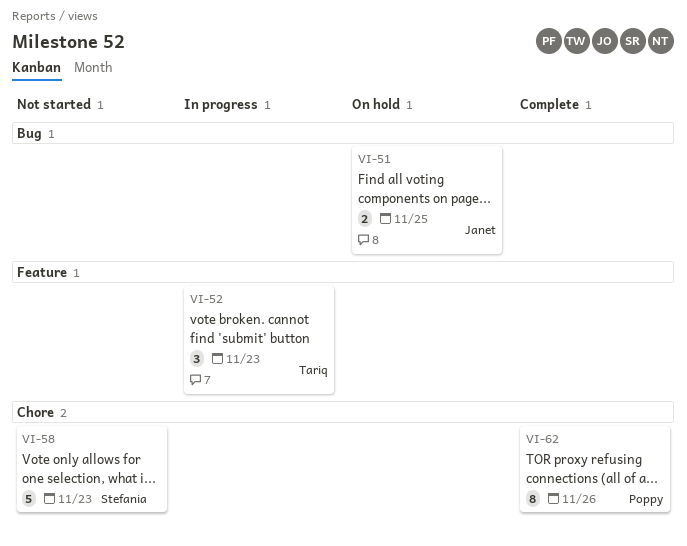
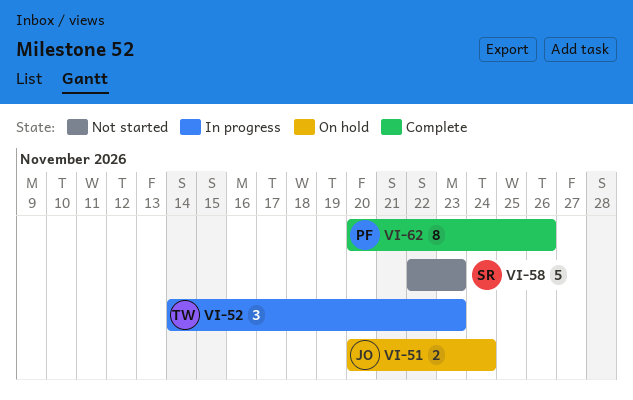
VI-51, due: Nov 25 -> Nov 24

